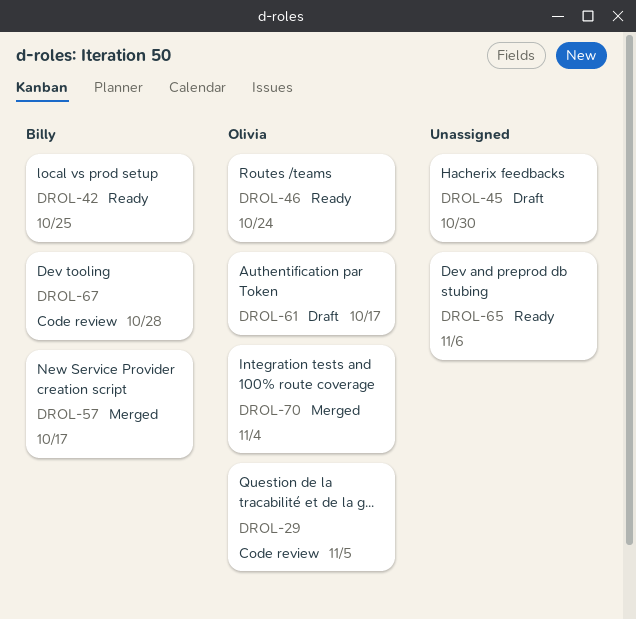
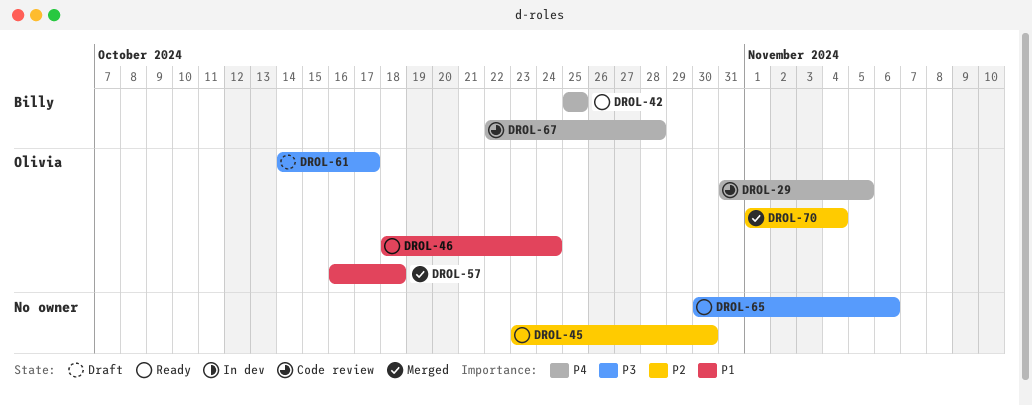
DROL-45, status: Draft -> Ready
DROL-57, owner: Billy -> Olivia
DROL-57, due: Oct 17 -> Oct 18

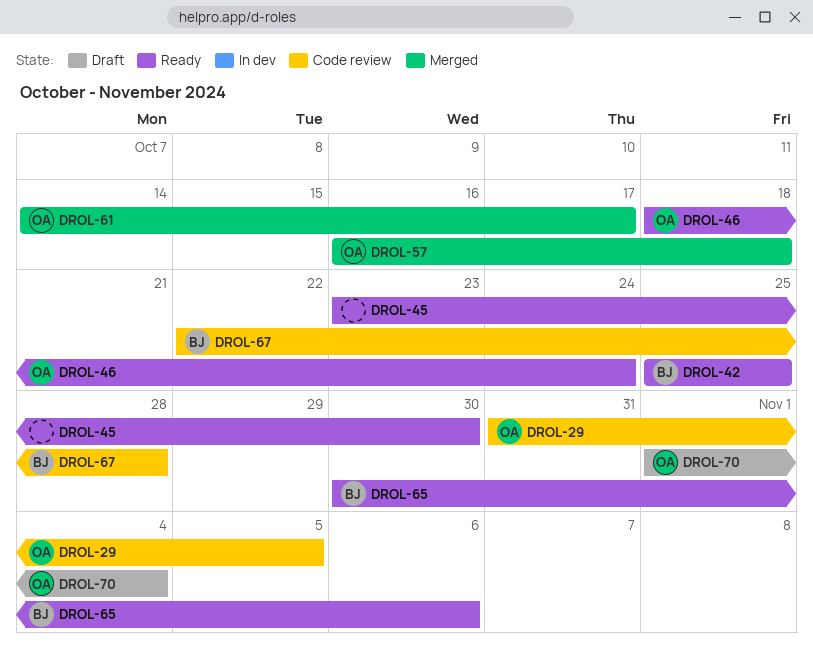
DROL-61, status: Draft -> Merged
DROL-65, owner: none -> Billy
DROL-70, status: Merged -> Draft

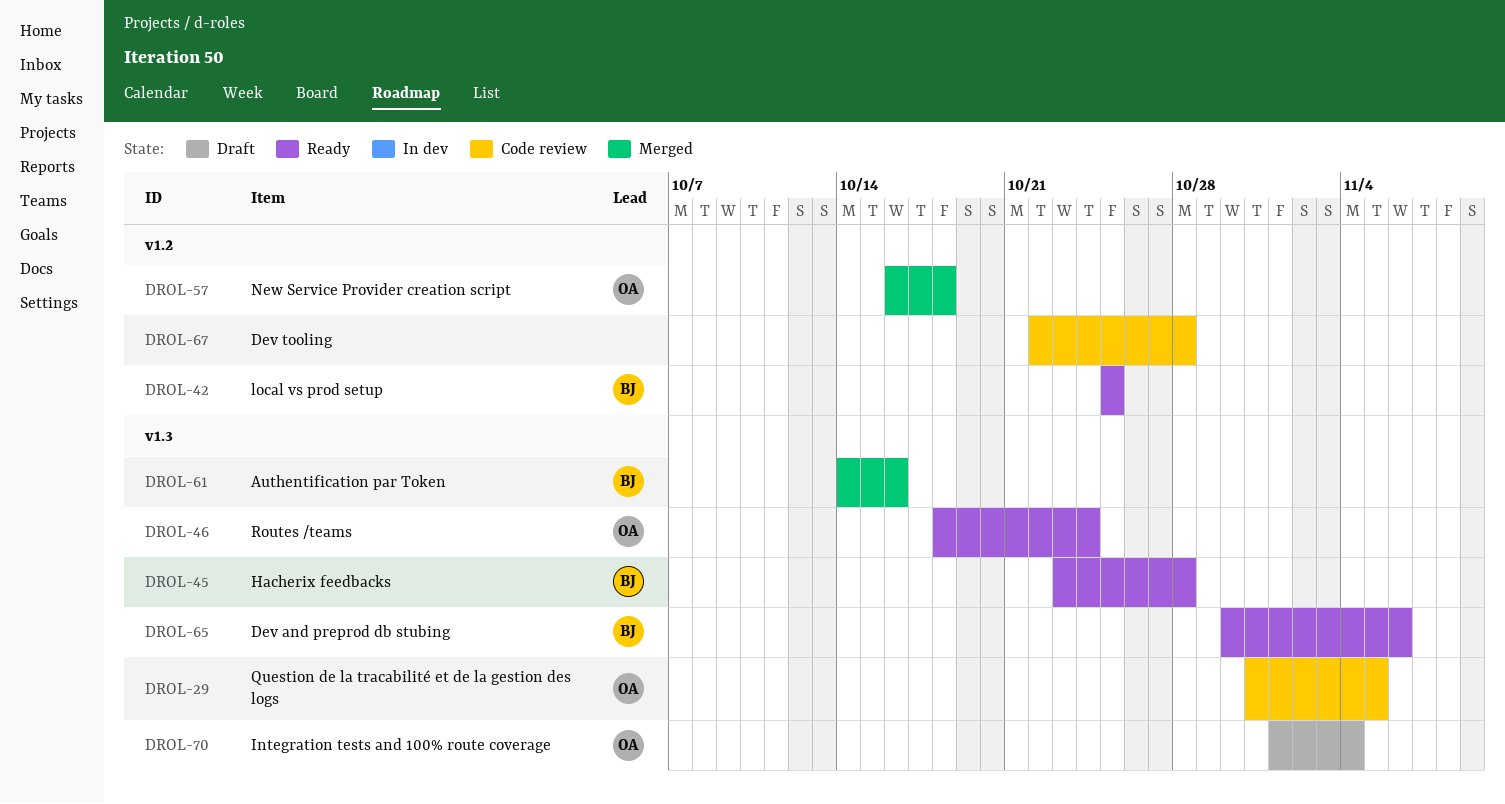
DROL-45, owner: none -> BJ
DROL-45, due: Oct 30 -> Oct 28
DROL-61, owner: OA -> BJ
DROL-61, due: Oct 17 -> Oct 16
DROL-67, owner: BJ -> none

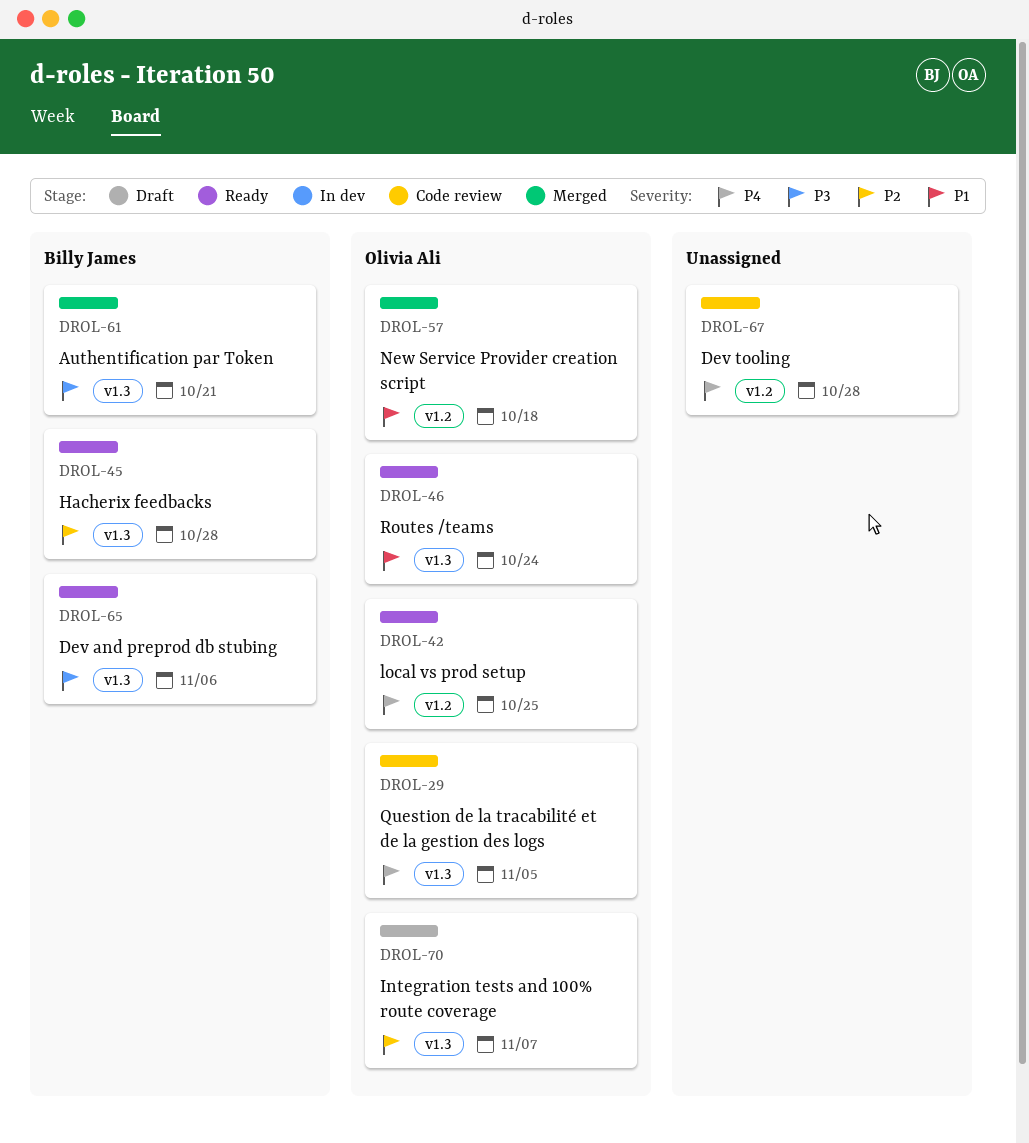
DROL-42, owner: Billy James -> Olivia Ali
DROL-61, due: Oct 16 -> Oct 21
DROL-70, due: Nov 4 -> Nov 7

